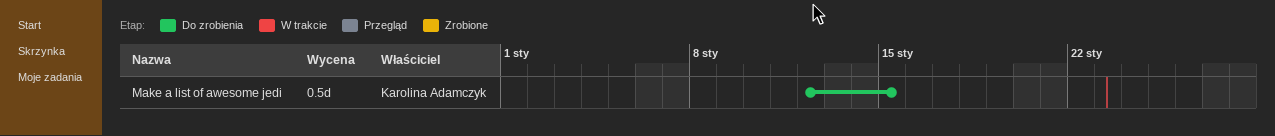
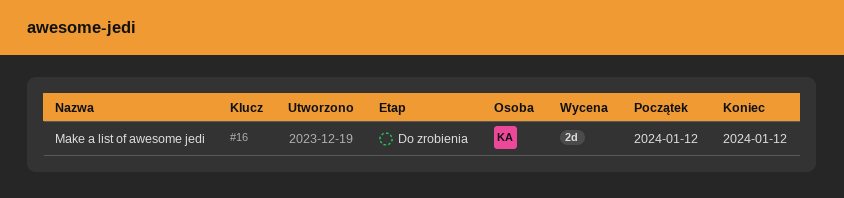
Make a list of awesome jedi, estimate: 0.5d -> 2d
Make a list of awesome jedi, due: Jan 15 -> Jan 12

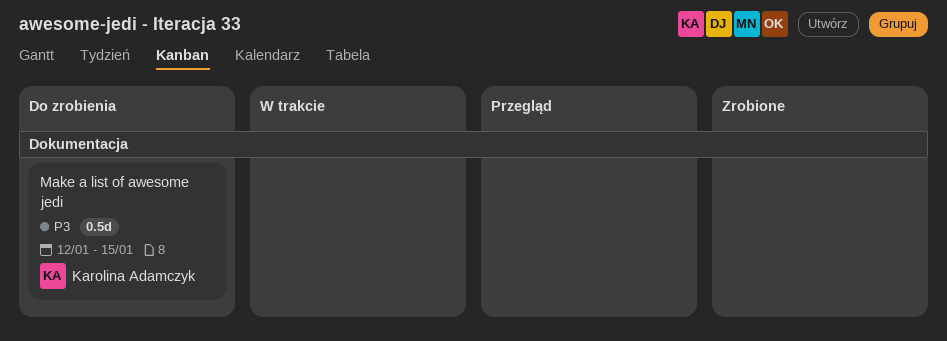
Make a list of awesome jedi, estimate: 2d -> 0.5d
Make a list of awesome jedi, due: Jan 12 -> Jan 15

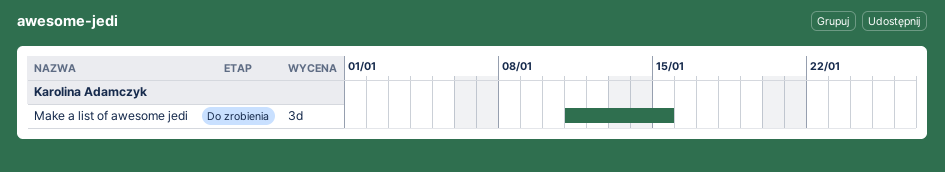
Make a list of awesome jedi, estimate: 0.5d -> 3d
Make a list of awesome jedi, start: Jan 12 -> Jan 11

